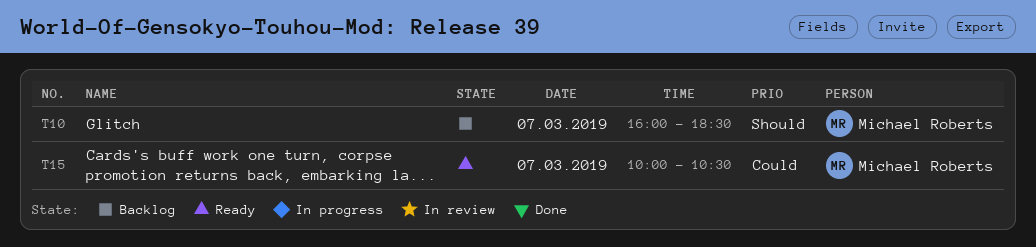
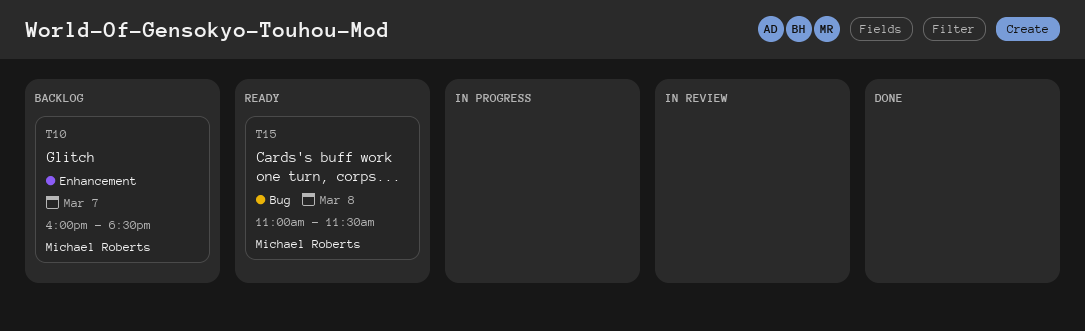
T15, day: Mar 7 -> Mar 8
T15, begins: 10:00 -> 11:00
T15, ends: 10:30 -> 11:30

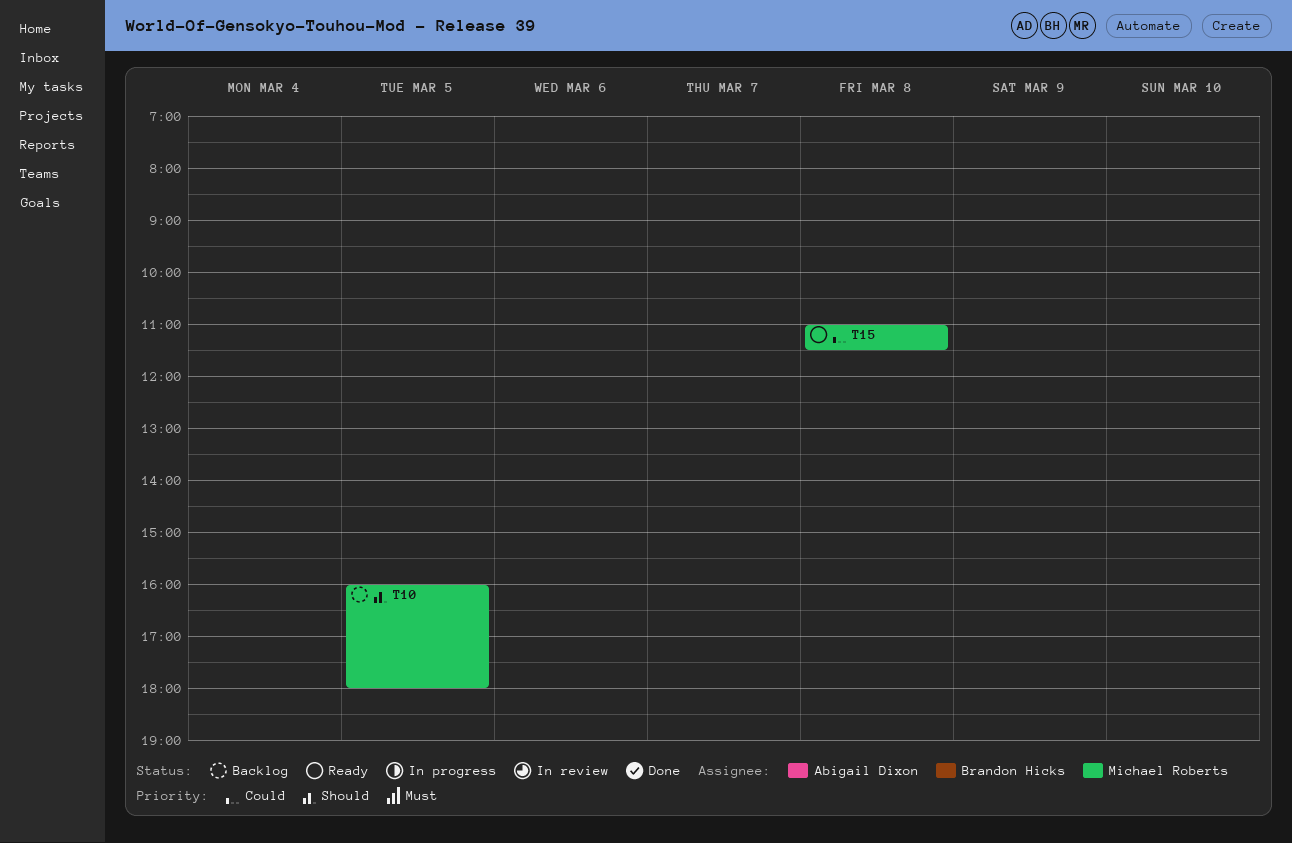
T10, day: Mar 7 -> Mar 5
T10, ends: 18:30 -> 18:00

